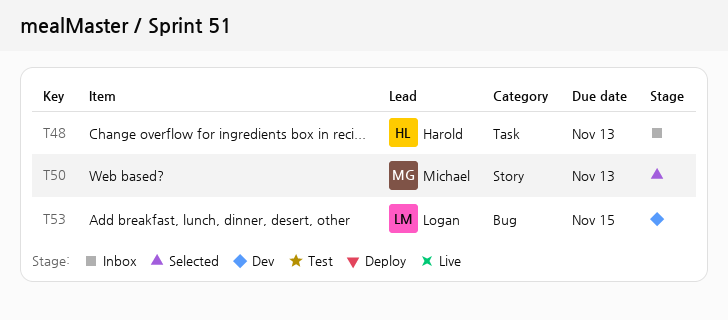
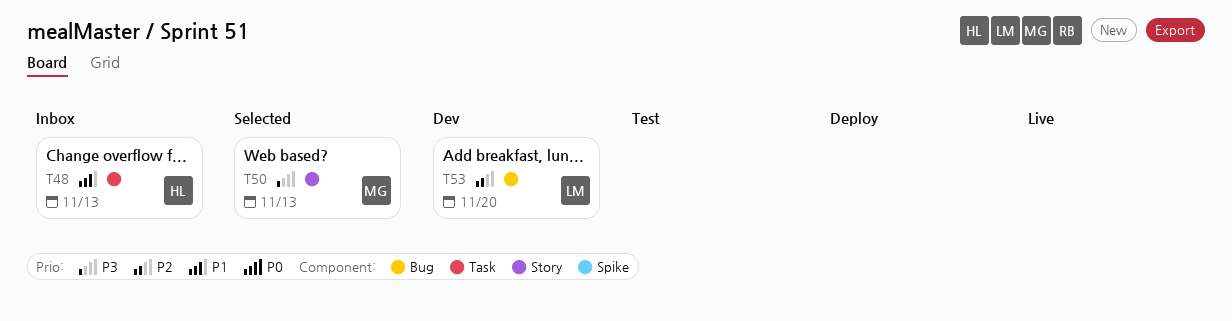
T53, due: Nov 15 -> Nov 20

